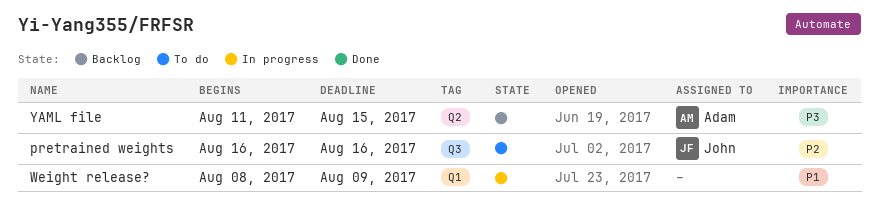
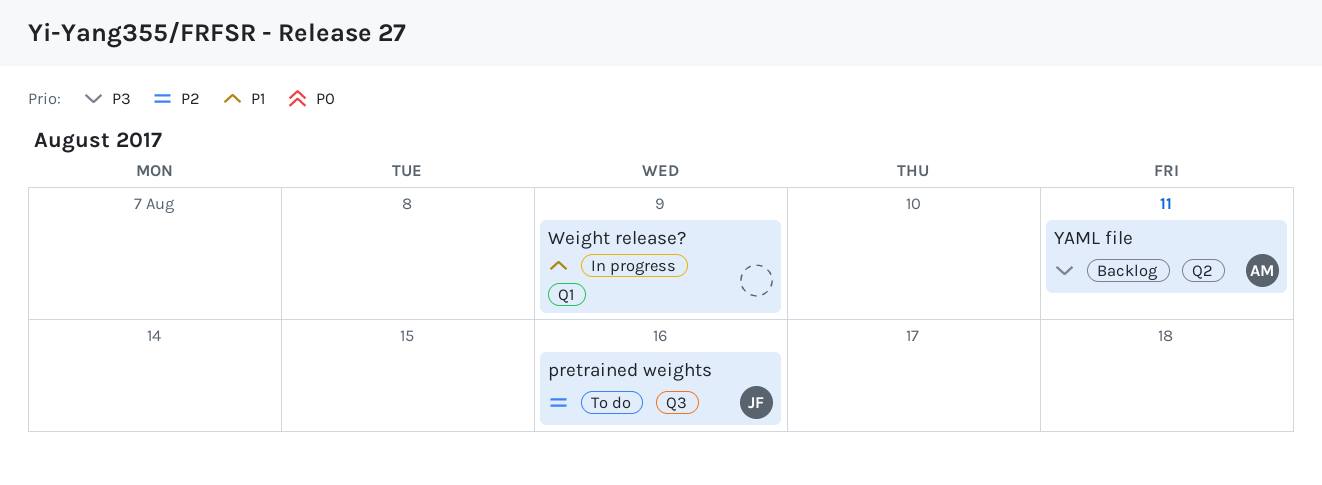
YAML file, due: Aug 15 -> Aug 11

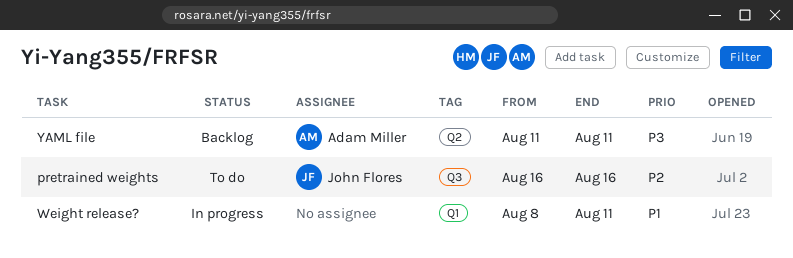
Weight release?, due: Aug 9 -> Aug 11

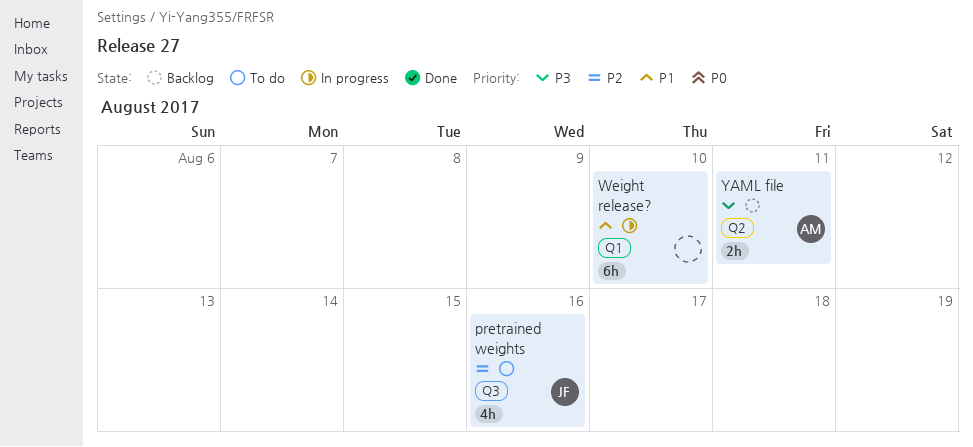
Weight release?, due: Aug 11 -> Aug 10

